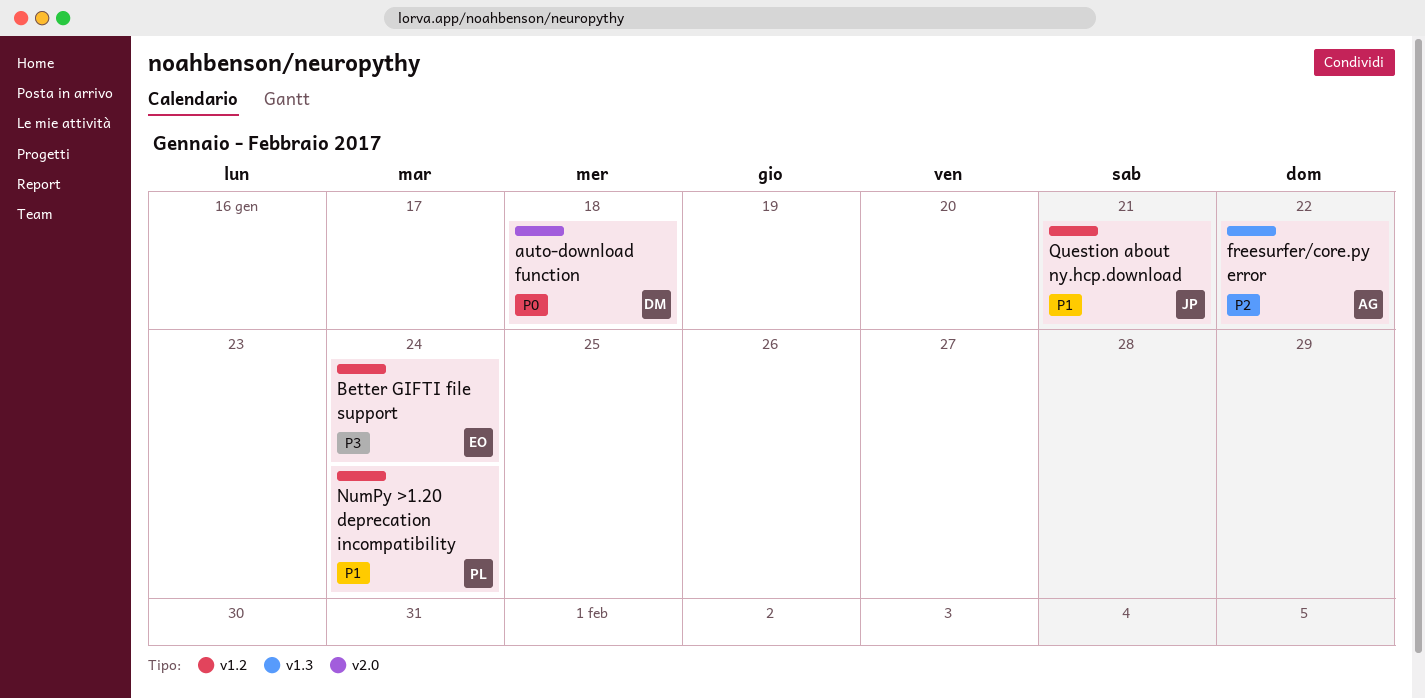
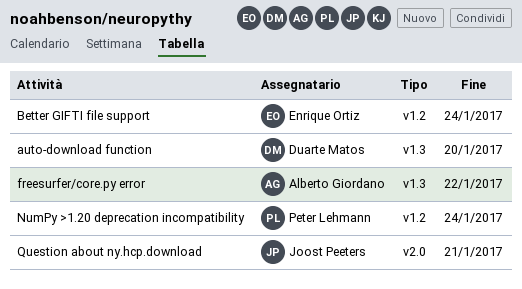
auto-download function, label: v2.0 -> v1.3
auto-download function, due: Jan 18 -> Jan 20
Question about ny.hcp.download, label: v1.2 -> v2.0

